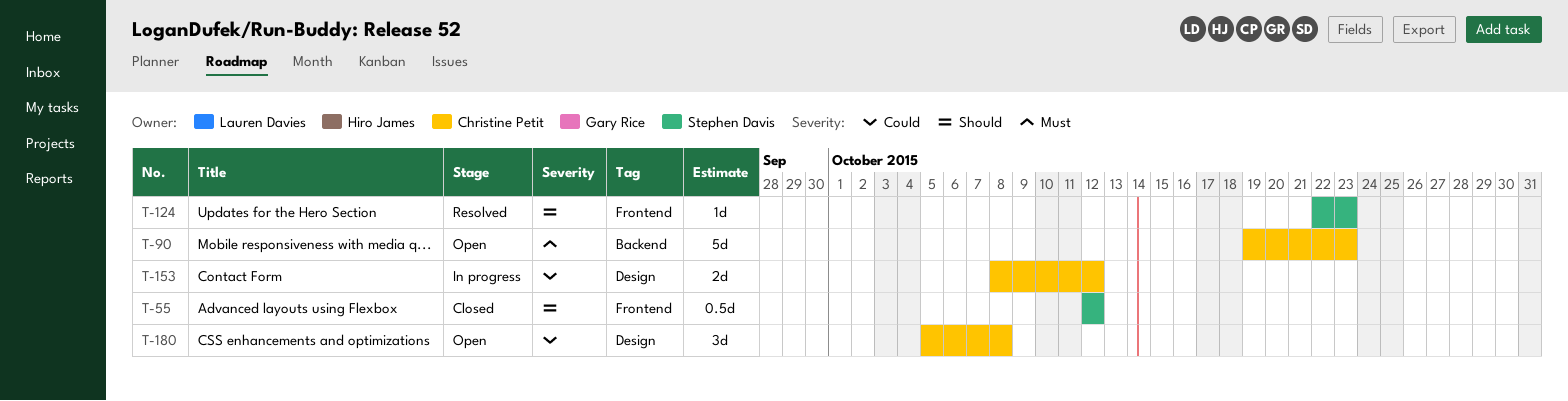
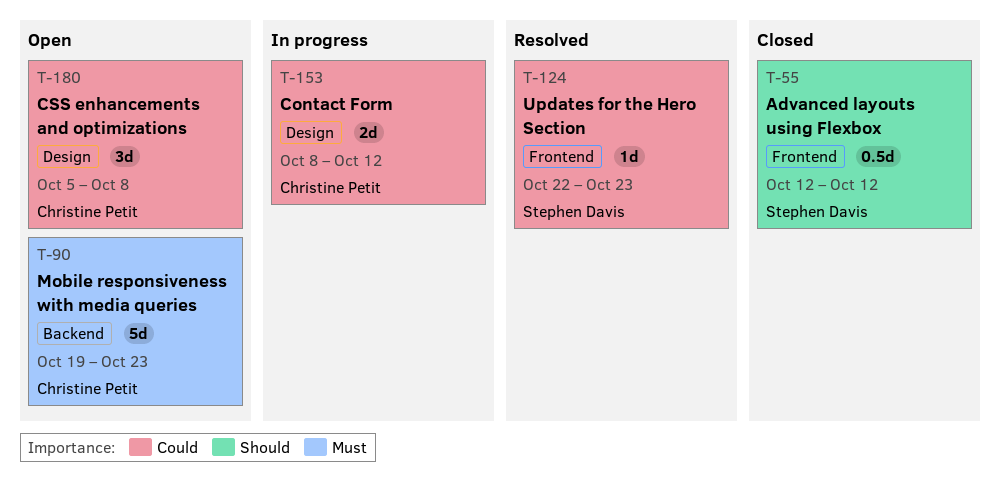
T-124, priority: Should -> Could

